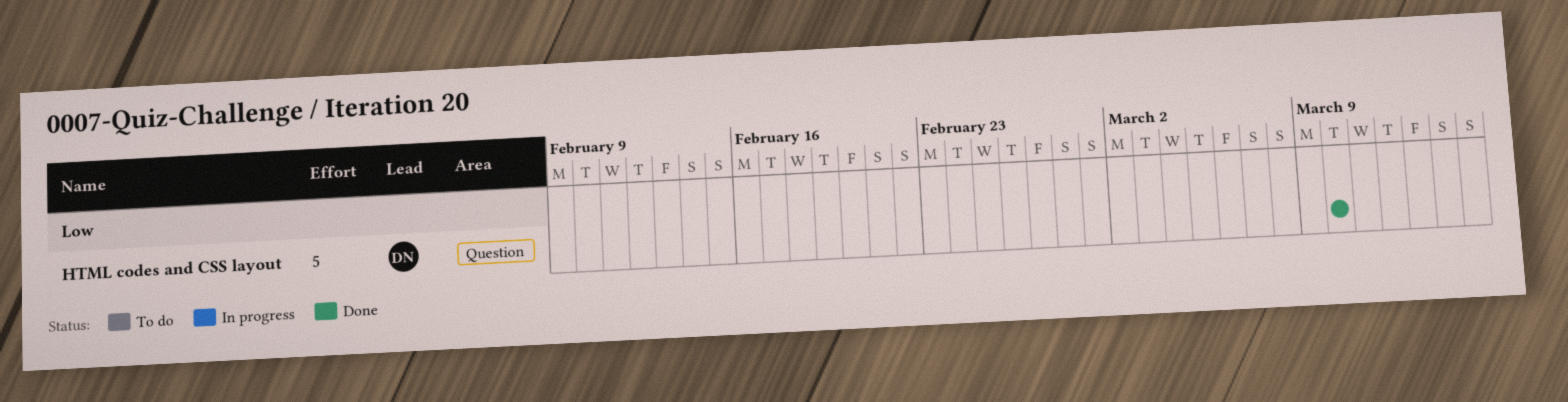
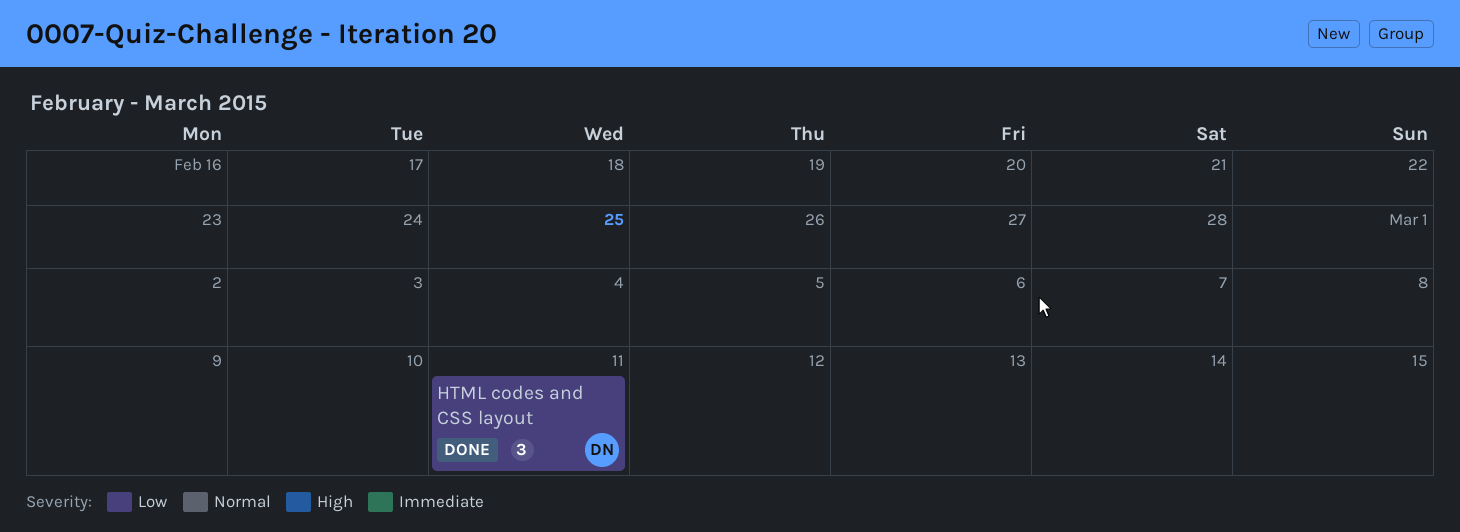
HTML codes and CSS layout, estimate: 5 -> 3
HTML codes and CSS layout, due: Mar 10 -> Mar 11

